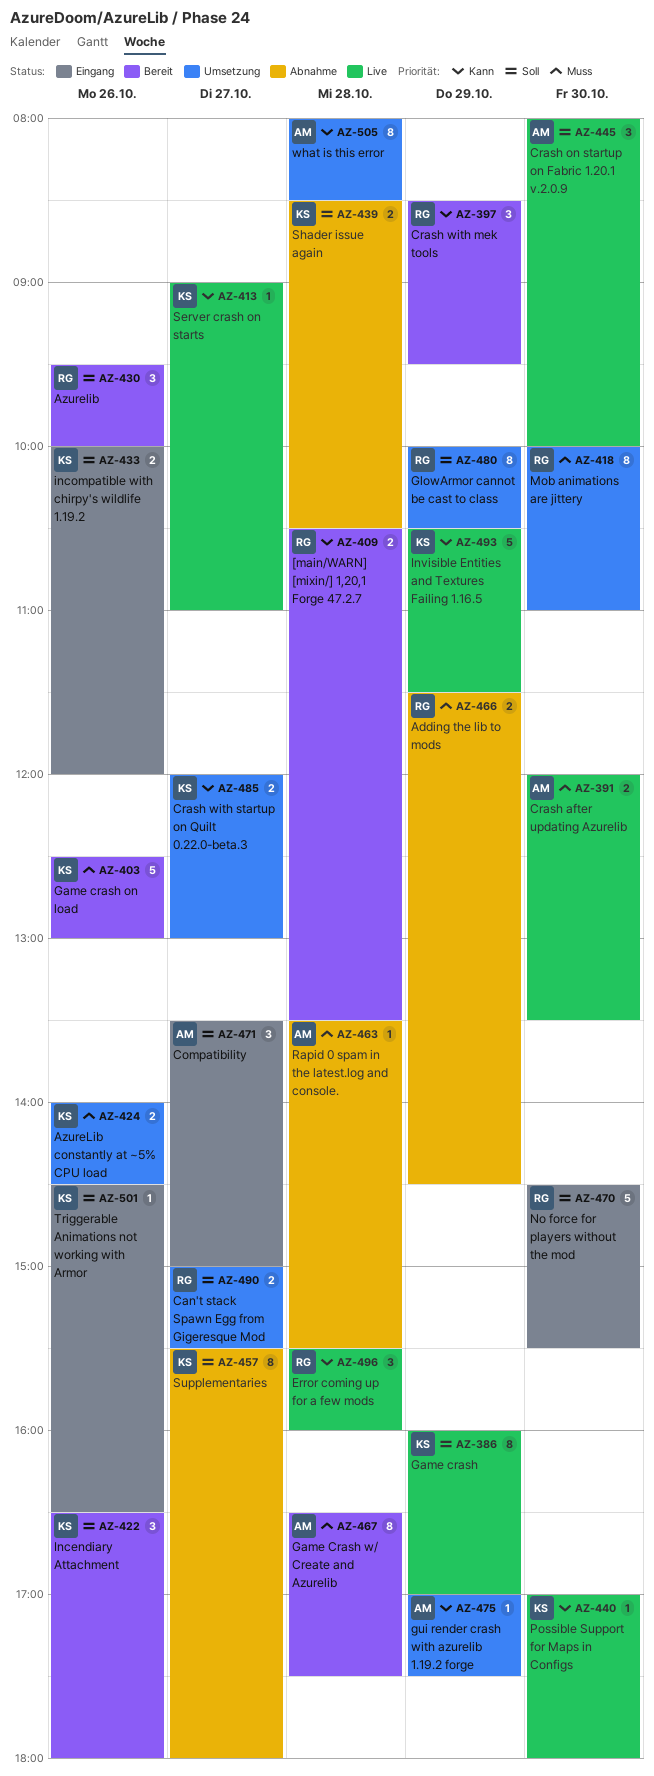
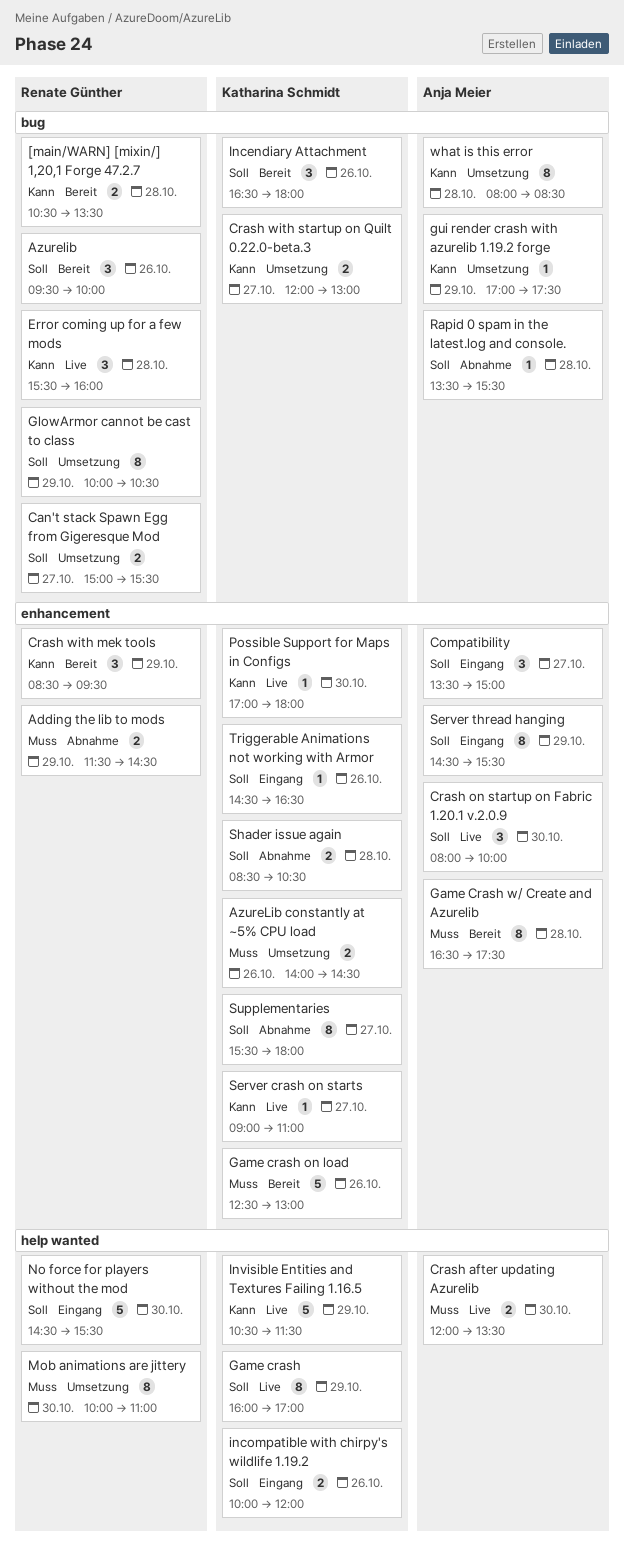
Rapid 0 spam in the latest.log and console., priority: Muss -> Soll
Server thread hanging: none -> present

